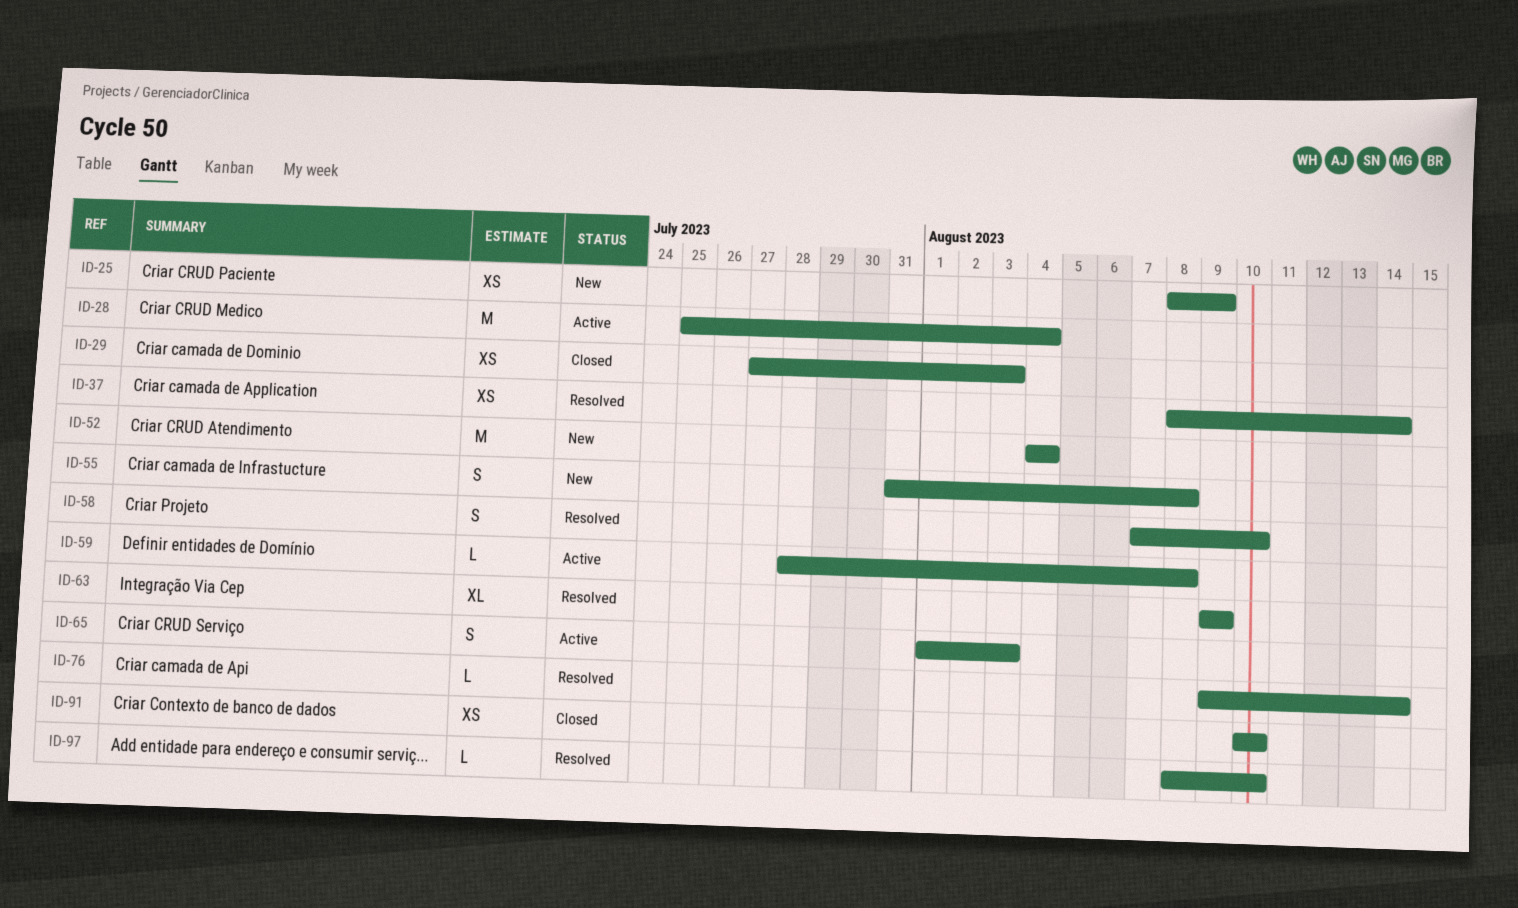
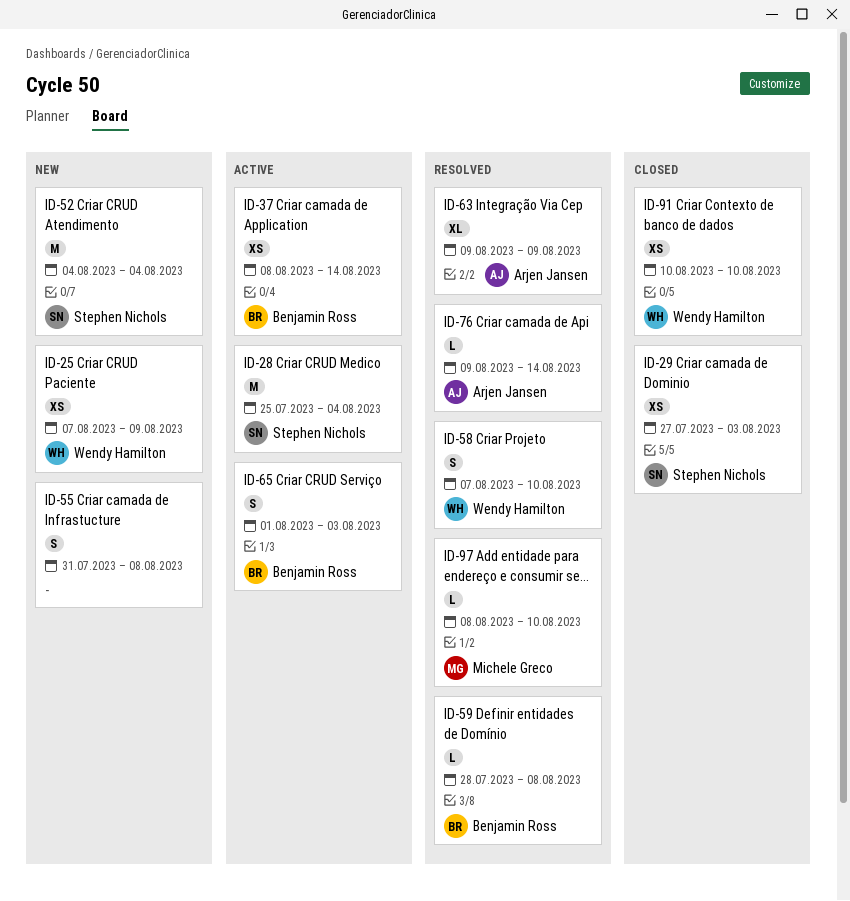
ID-25, start: Aug 8 -> Aug 7
ID-37, status: Resolved -> Active
ID-59, status: Active -> Resolved

